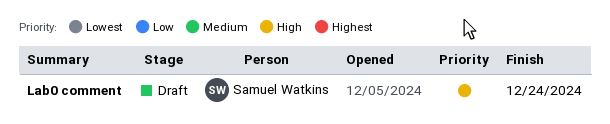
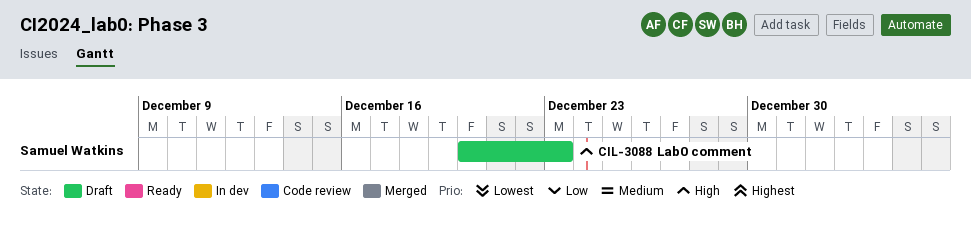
Lab0 comment, due: Dec 24 -> Dec 23

